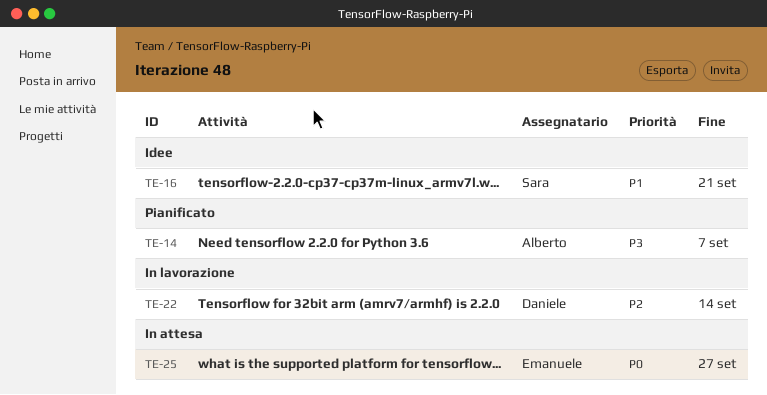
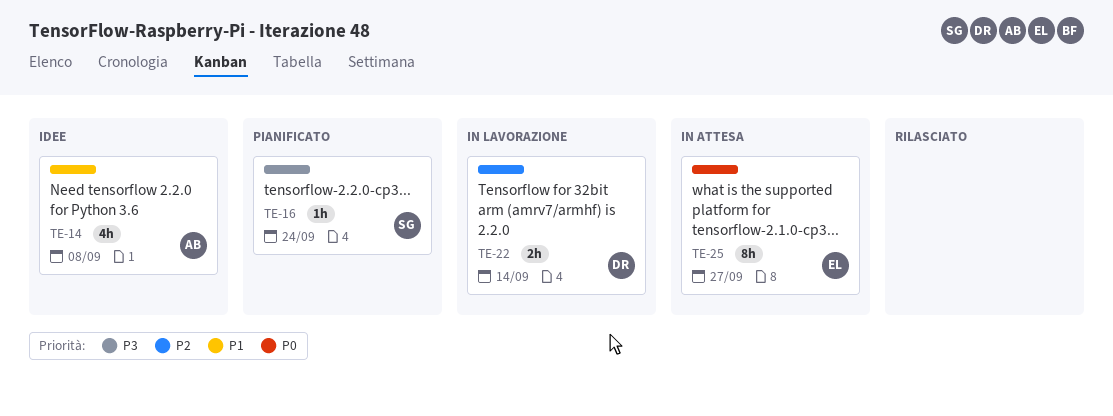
TE-14, status: Pianificato -> Idee
TE-14, priority: P3 -> P1
TE-14, due: Sep 7 -> Sep 8
TE-16, status: Idee -> Pianificato
TE-16, priority: P1 -> P3
TE-16, due: Sep 21 -> Sep 24

